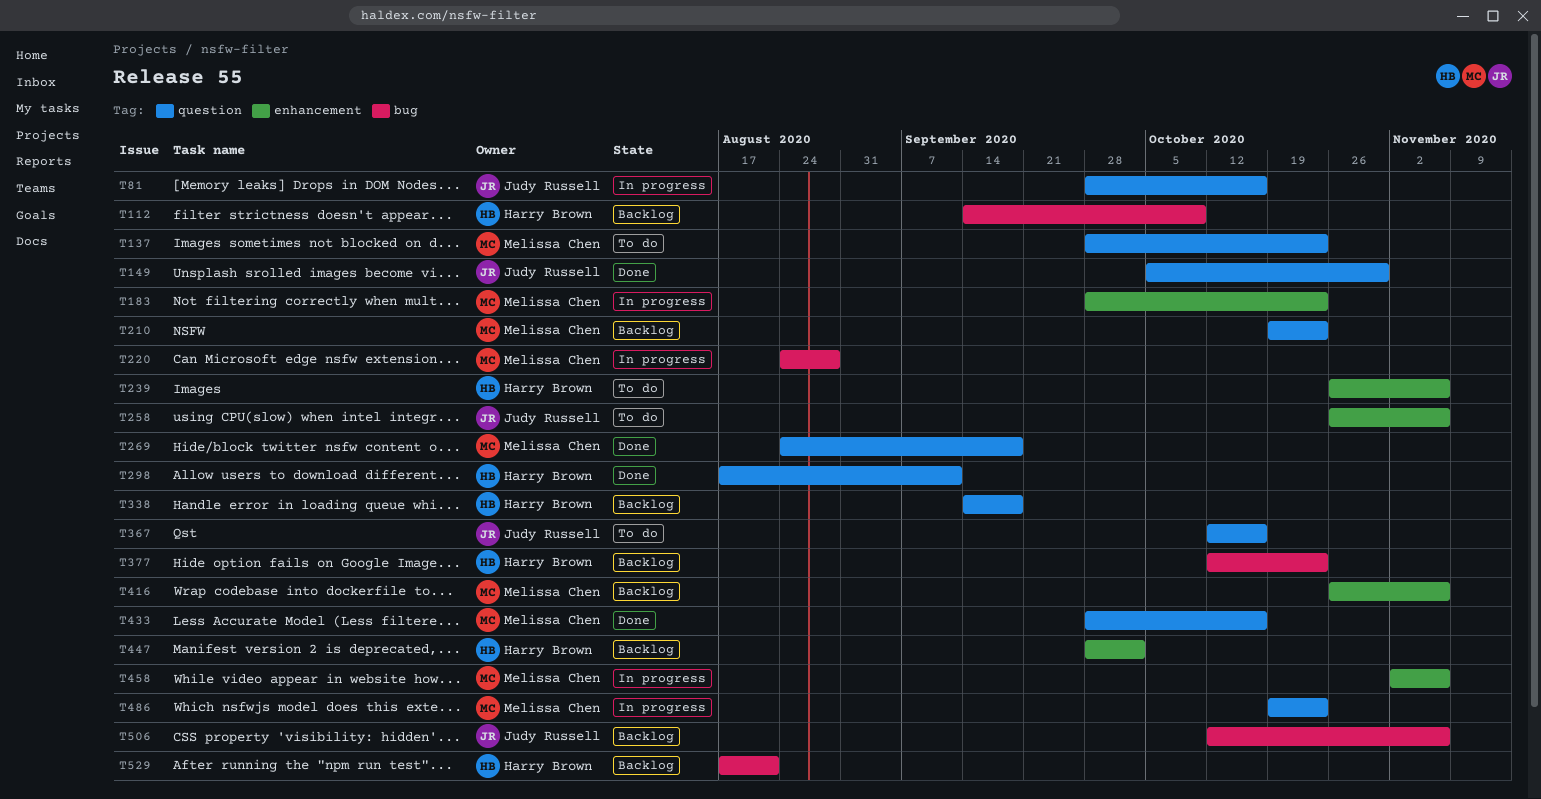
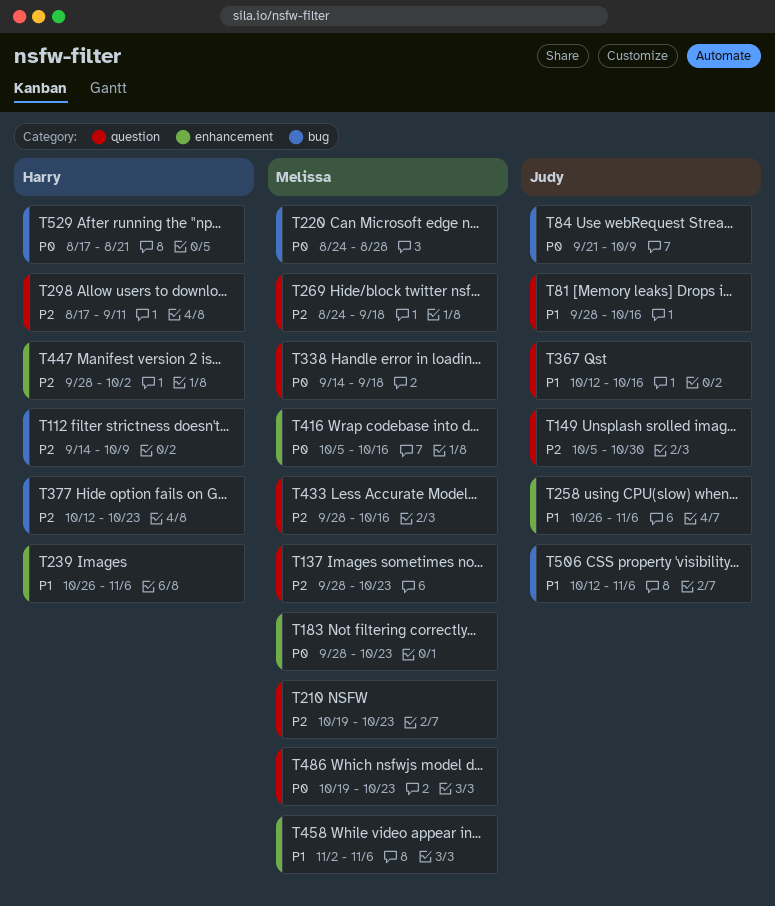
T84: none -> present
T338, owner: Harry Brown -> Melissa Chen
T416, start: Oct 26 -> Oct 5
T416, due: Nov 6 -> Oct 16

